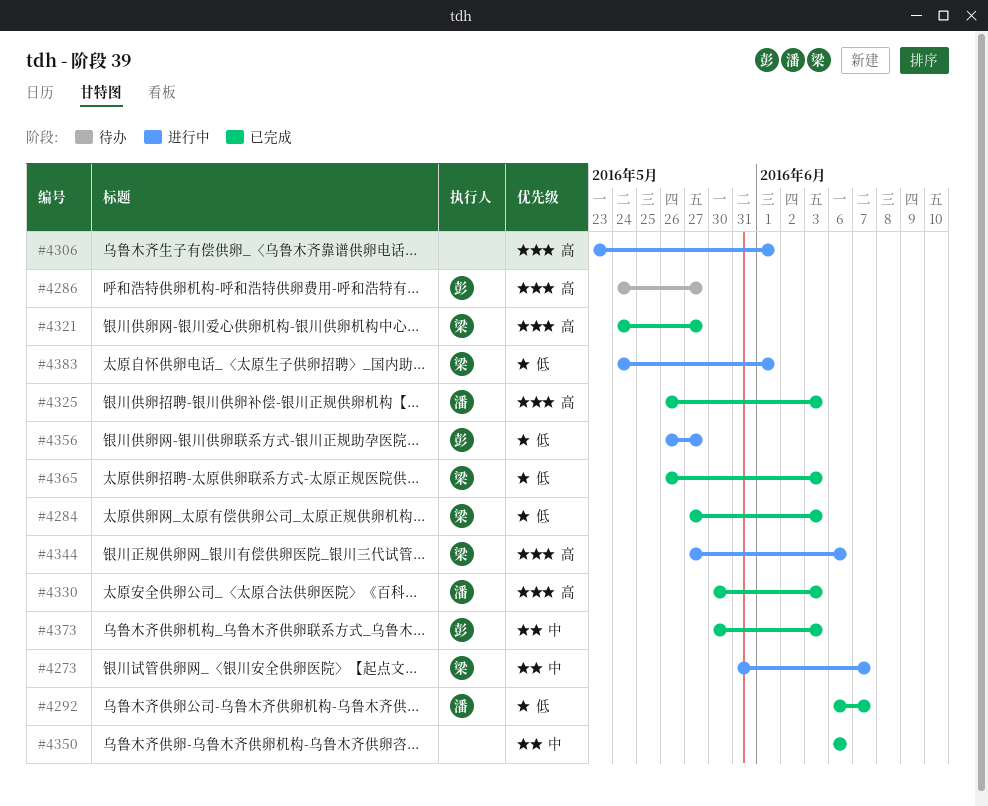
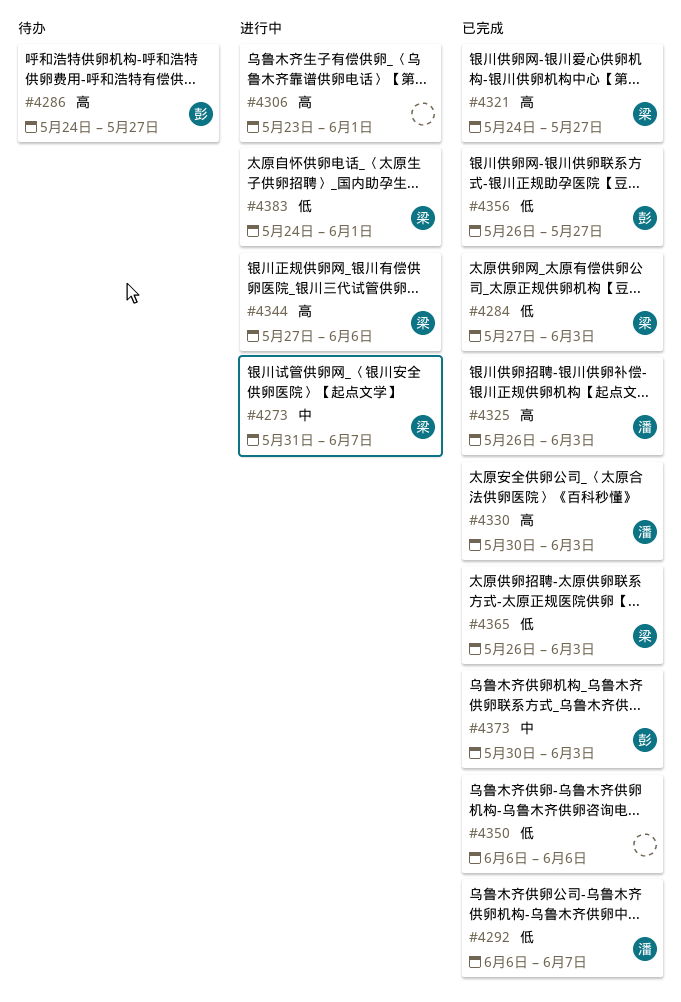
#4350, priority: 中 -> 低
#4356, status: 进行中 -> 已完成

